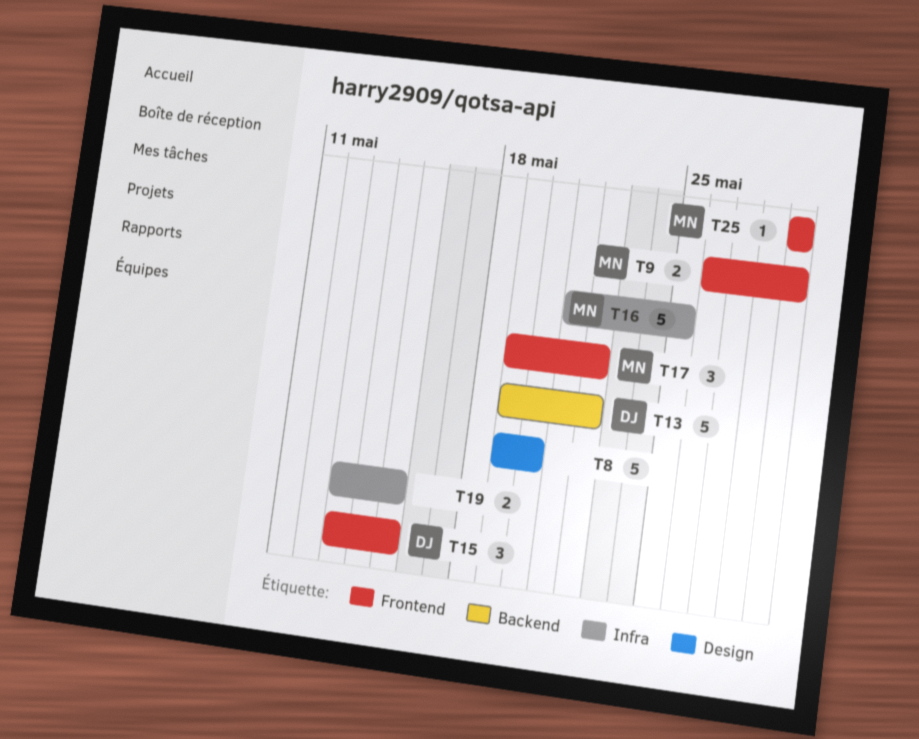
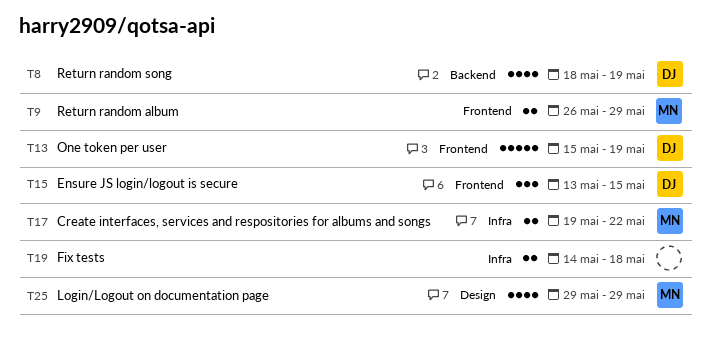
T8, owner: none -> DJ
T8, label: Design -> Backend
T8, estimate: 5 -> 4
T8, start: May 19 -> May 18
T8, due: May 20 -> May 19
T13, label: Backend -> Frontend
T13, start: May 19 -> May 15
T13, due: May 22 -> May 19
T16: present -> none
T17, label: Frontend -> Infra
T17, estimate: 3 -> 2
T19, start: May 13 -> May 14
T19, due: May 15 -> May 18
T25, label: Frontend -> Design
T25, estimate: 1 -> 4

